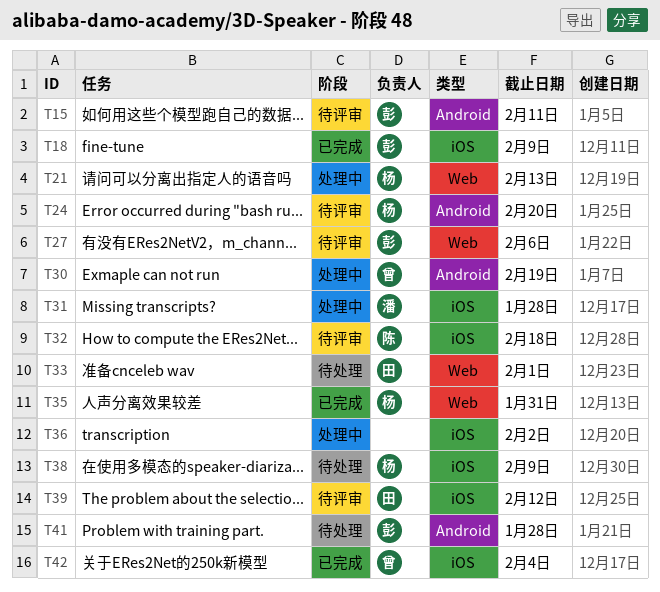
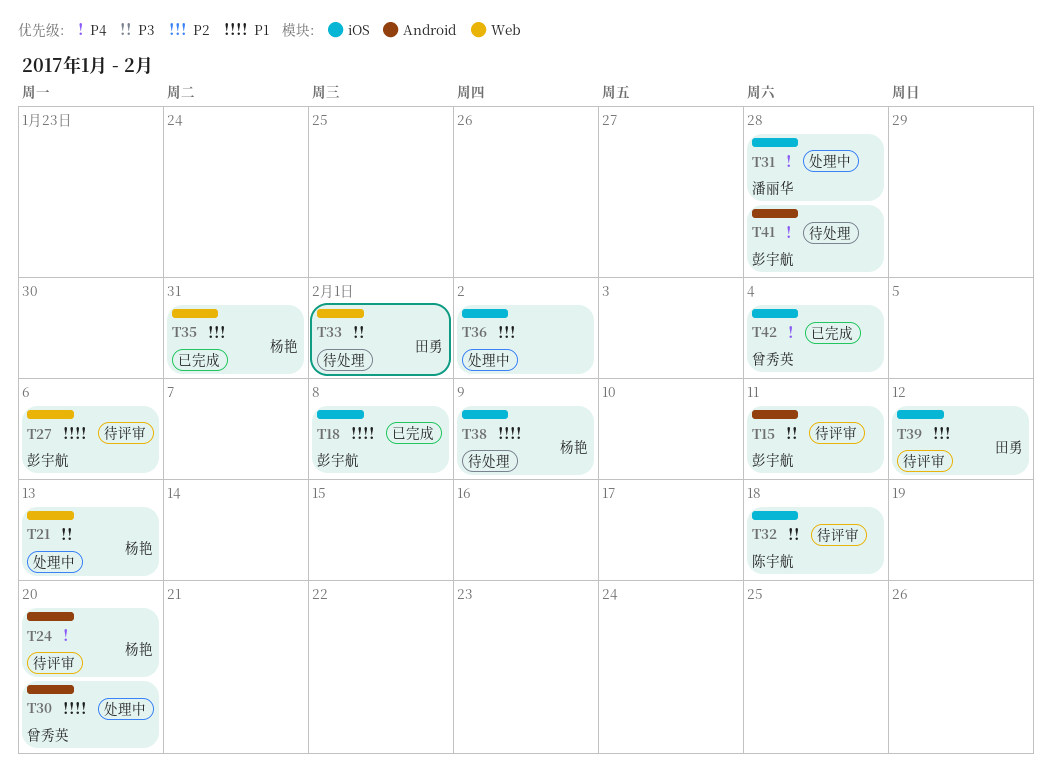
T18, due: Feb 9 -> Feb 8
T30, due: Feb 19 -> Feb 20

